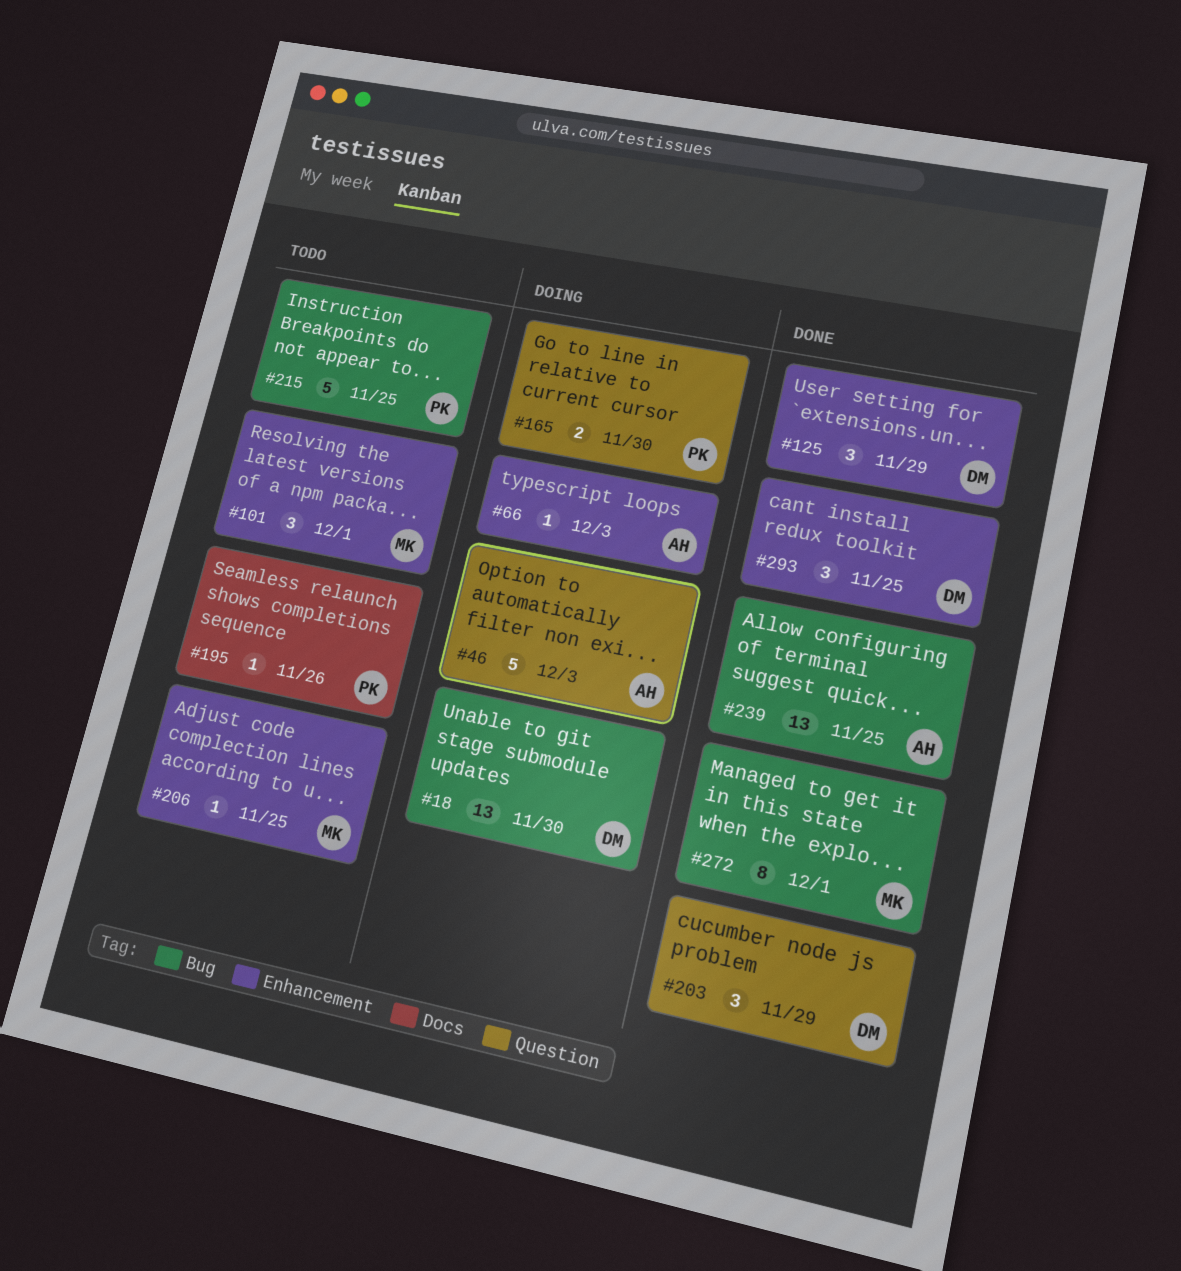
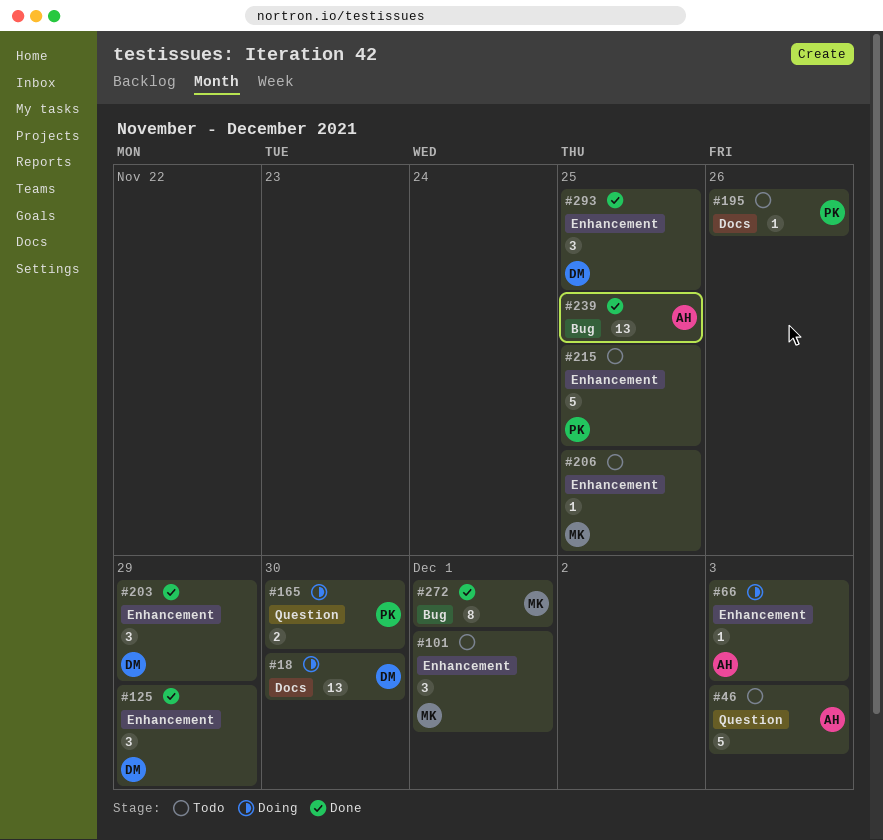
#18, label: Bug -> Docs
#46, status: Doing -> Todo
#203, label: Question -> Enhancement
#215, label: Bug -> Enhancement

